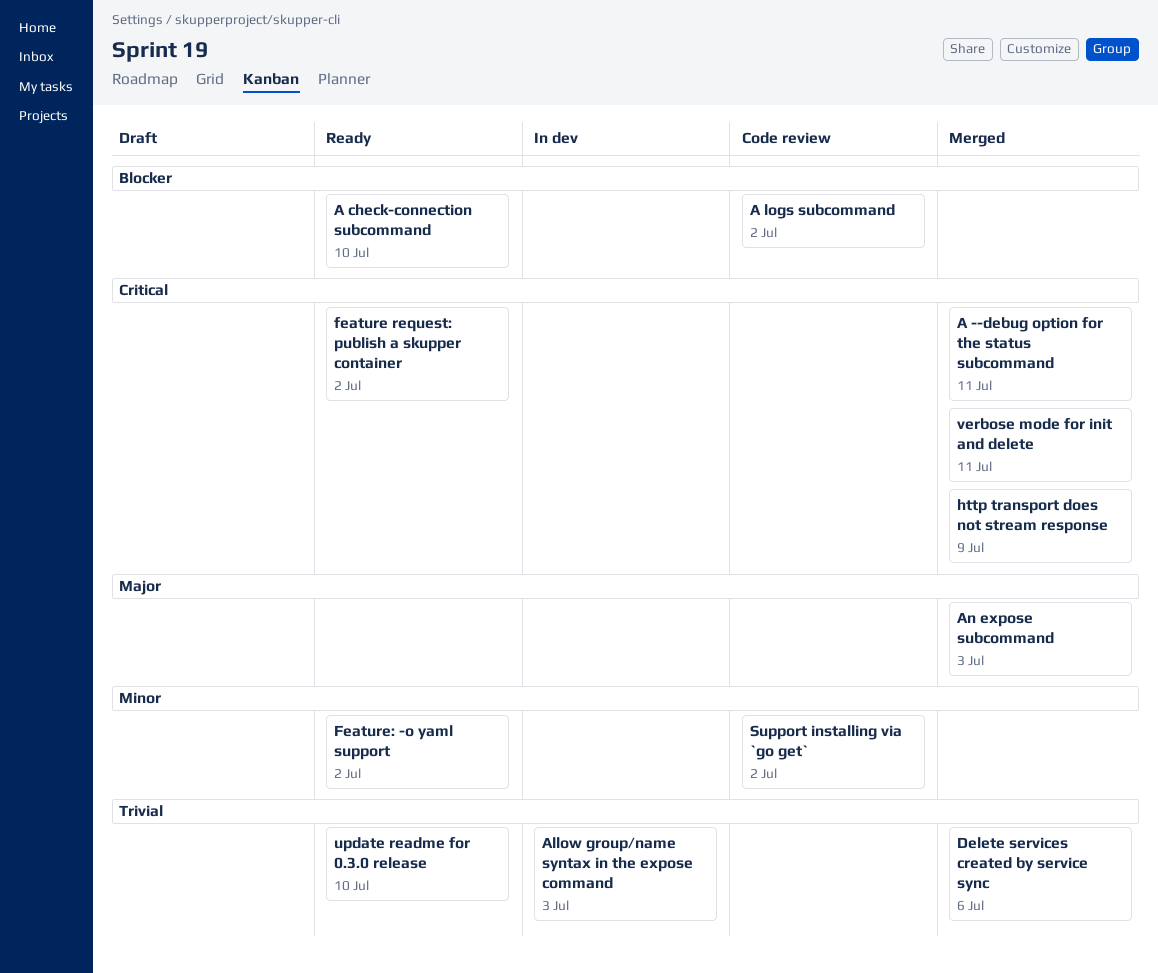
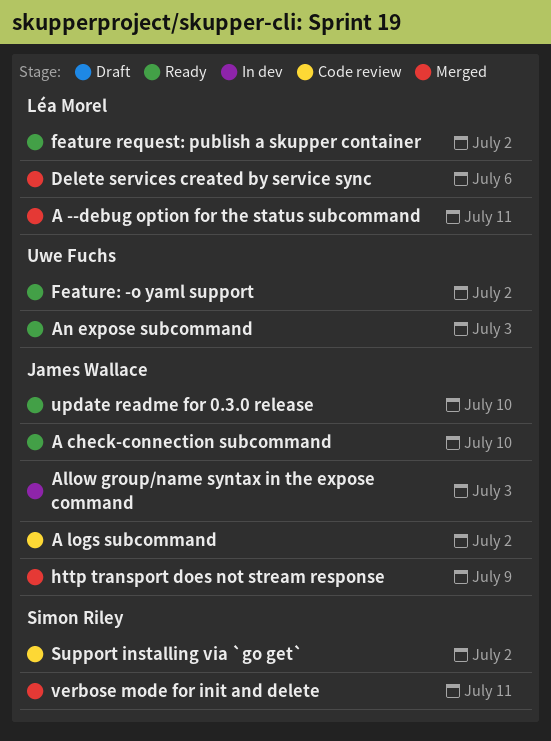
An expose subcommand, status: Merged -> Ready

